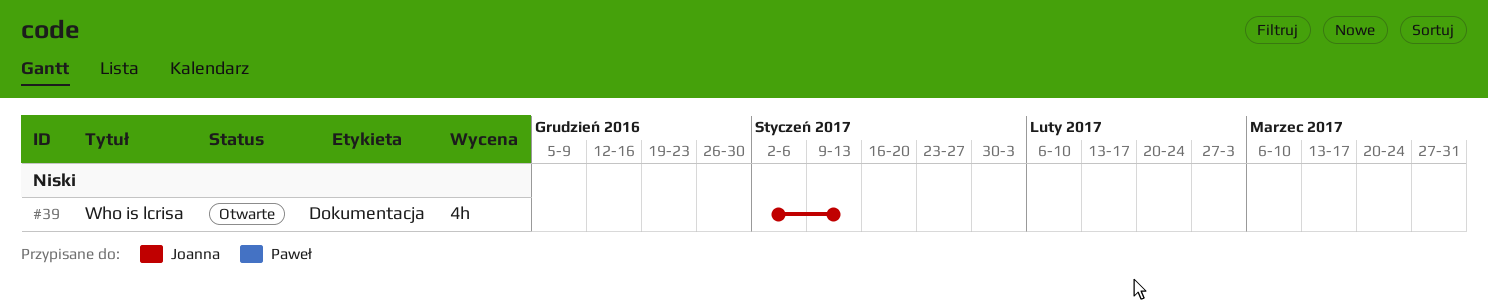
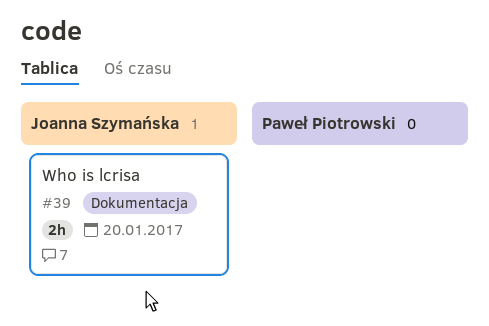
#39, estimate: 4h -> 2h
#39, due: Jan 13 -> Jan 20

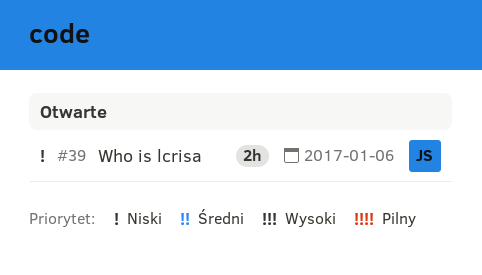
#39, due: Jan 20 -> Jan 6

